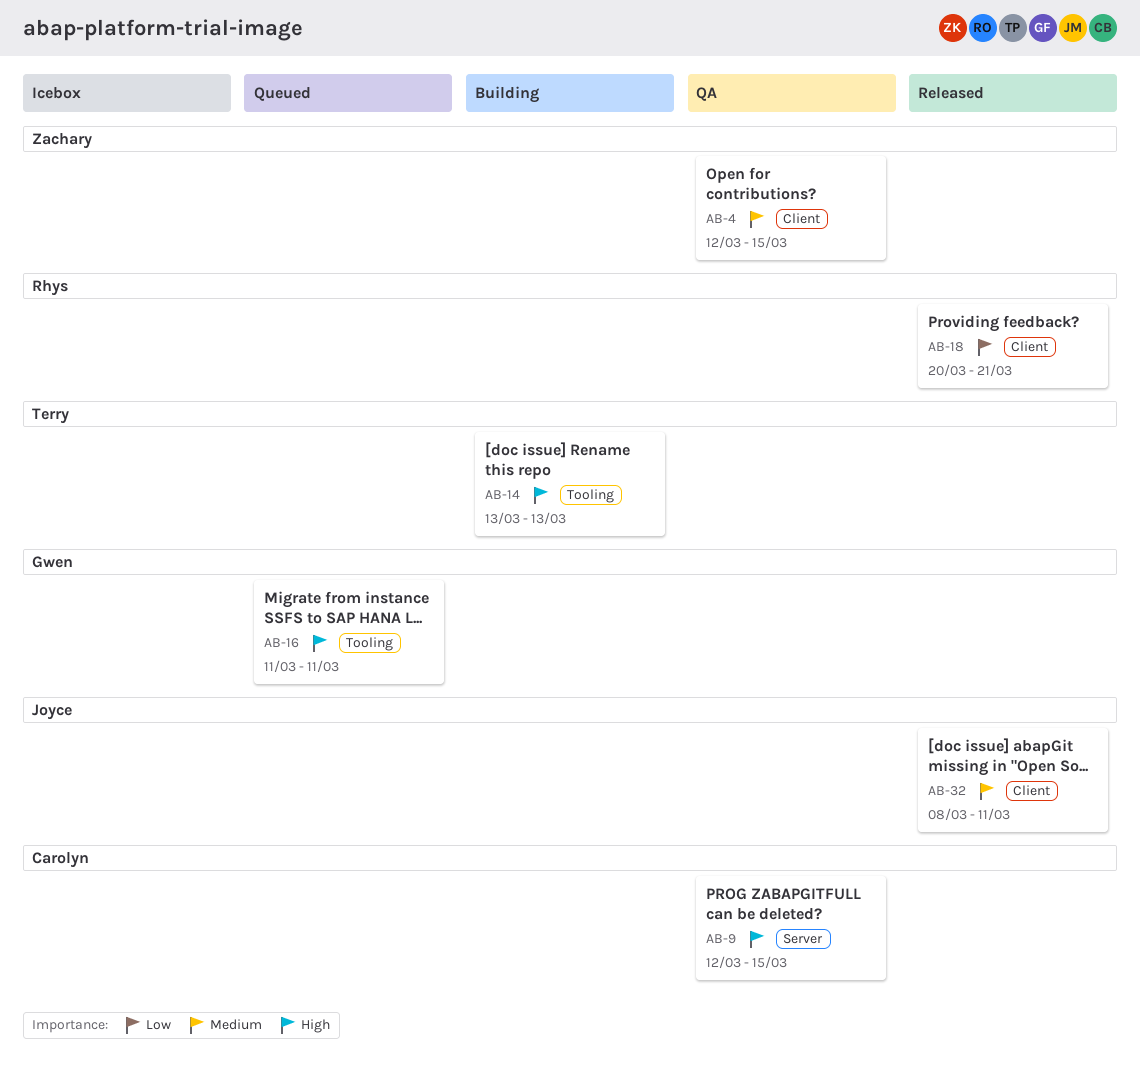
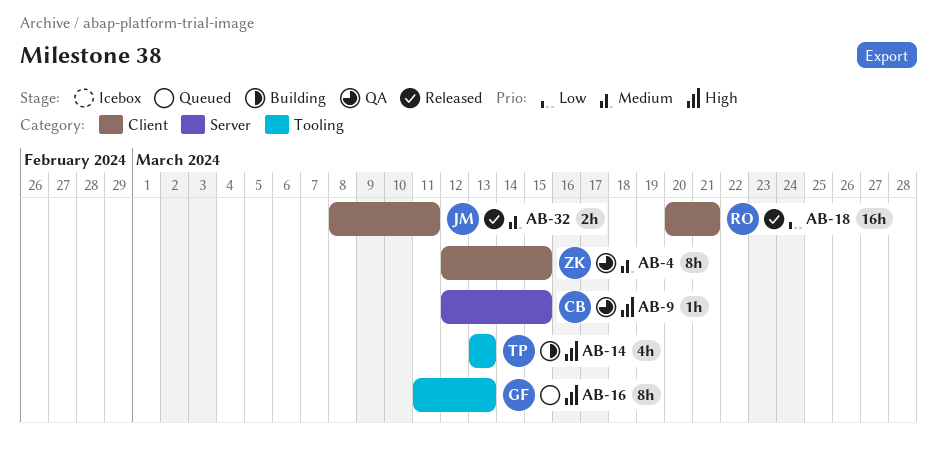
AB-16, due: Mar 11 -> Mar 13

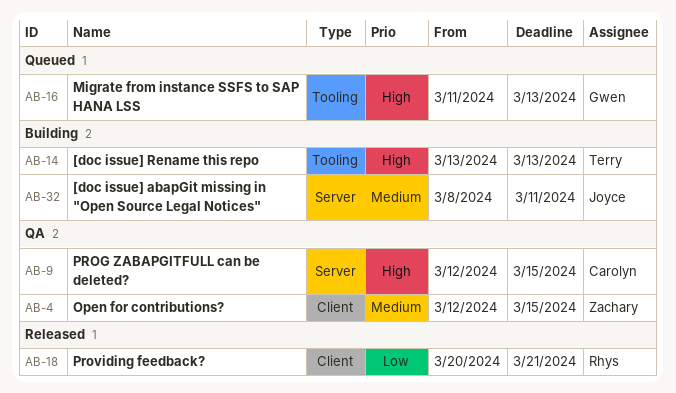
AB-32, status: Released -> Building
AB-32, label: Client -> Server

